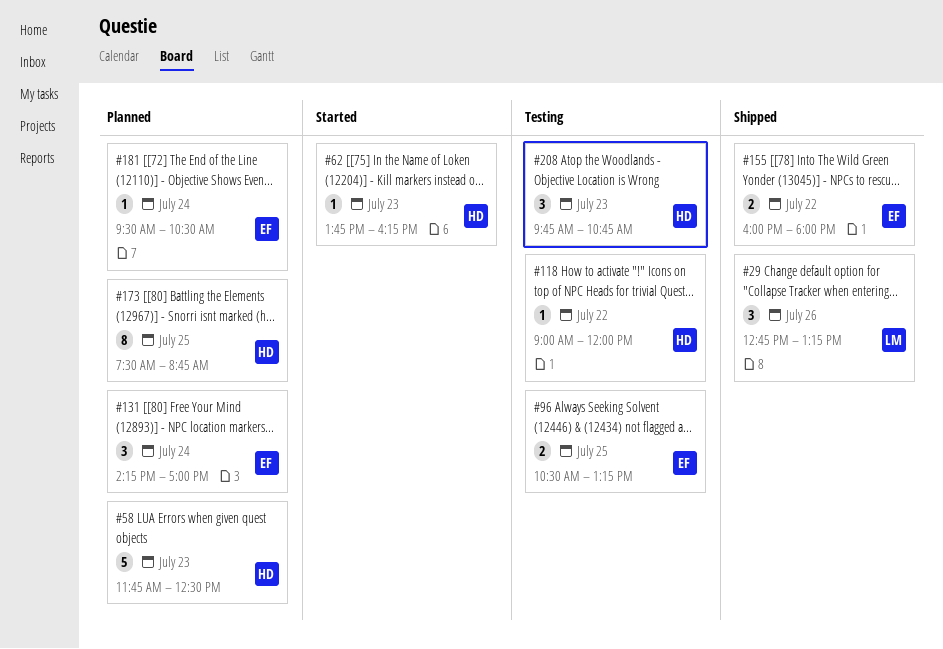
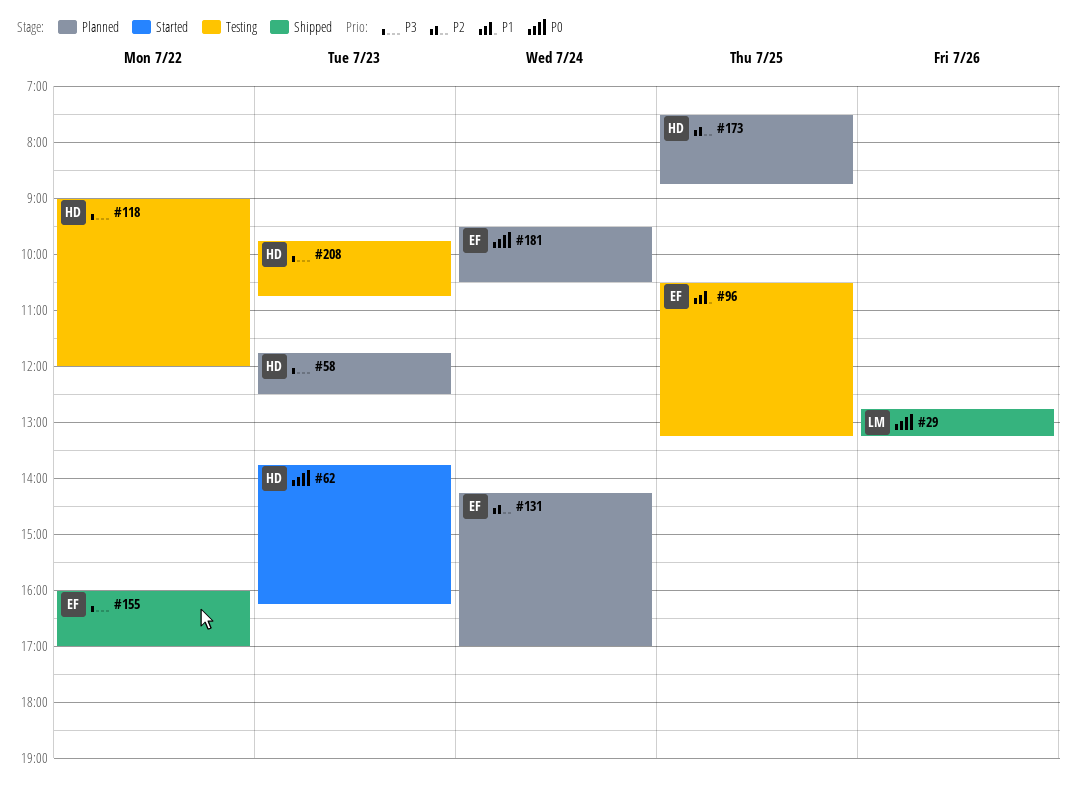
#155, ends: 18:00 -> 17:00

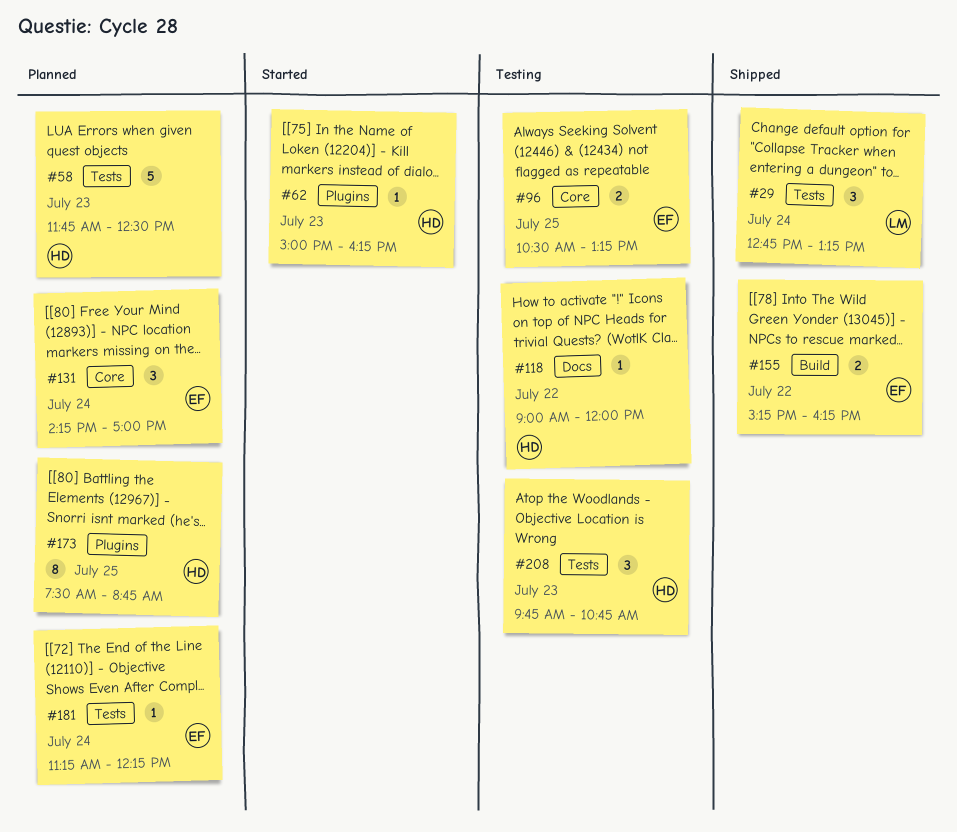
#29, day: Jul 26 -> Jul 24
#62, begins: 13:45 -> 15:00
#155, begins: 16:00 -> 15:15
#155, ends: 17:00 -> 16:15
#181, begins: 09:30 -> 11:15
#181, ends: 10:30 -> 12:15

